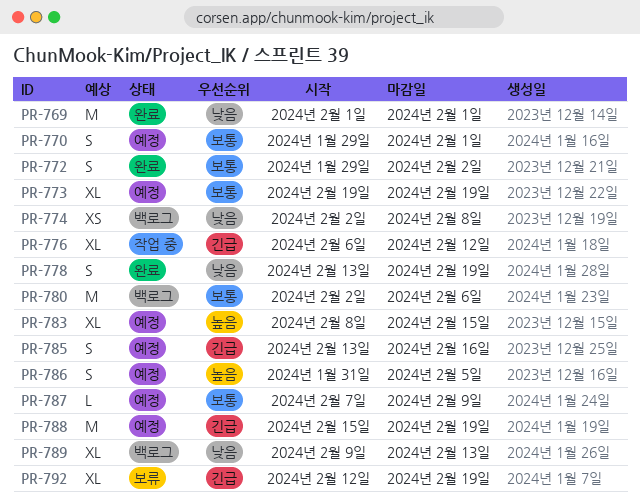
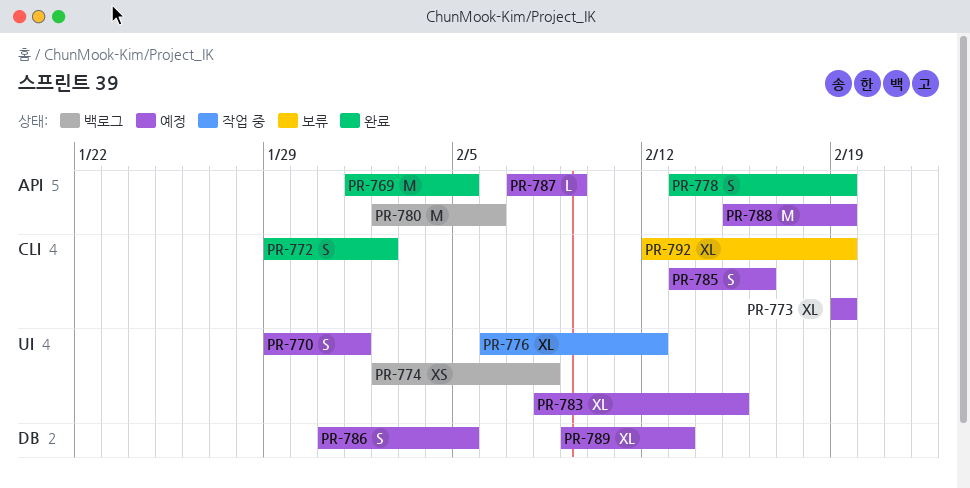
PR-769, due: Feb 1 -> Feb 5
PR-789, status: 백로그 -> 예정

